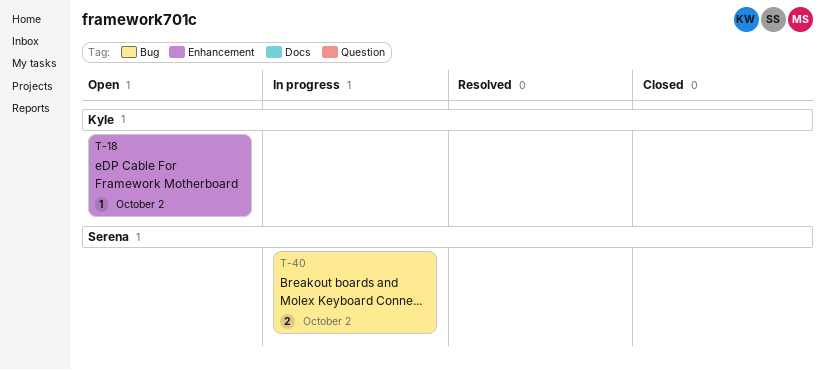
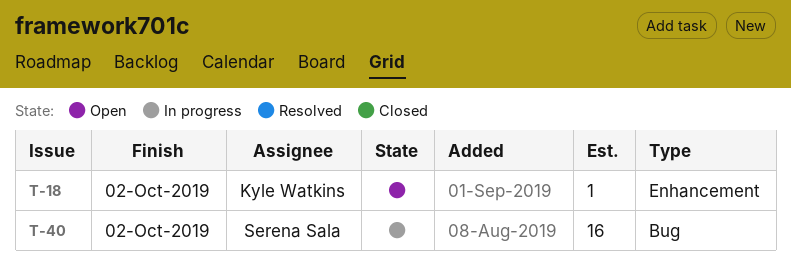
T-40, estimate: 2 -> 16

